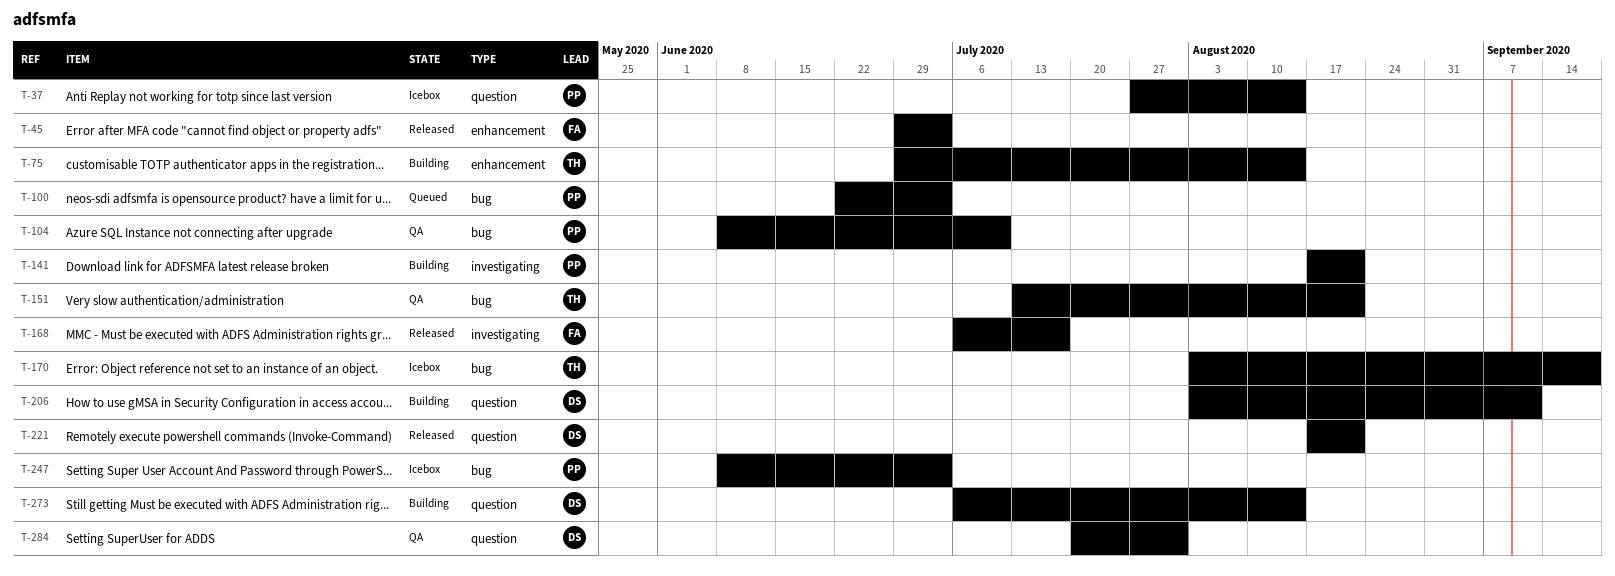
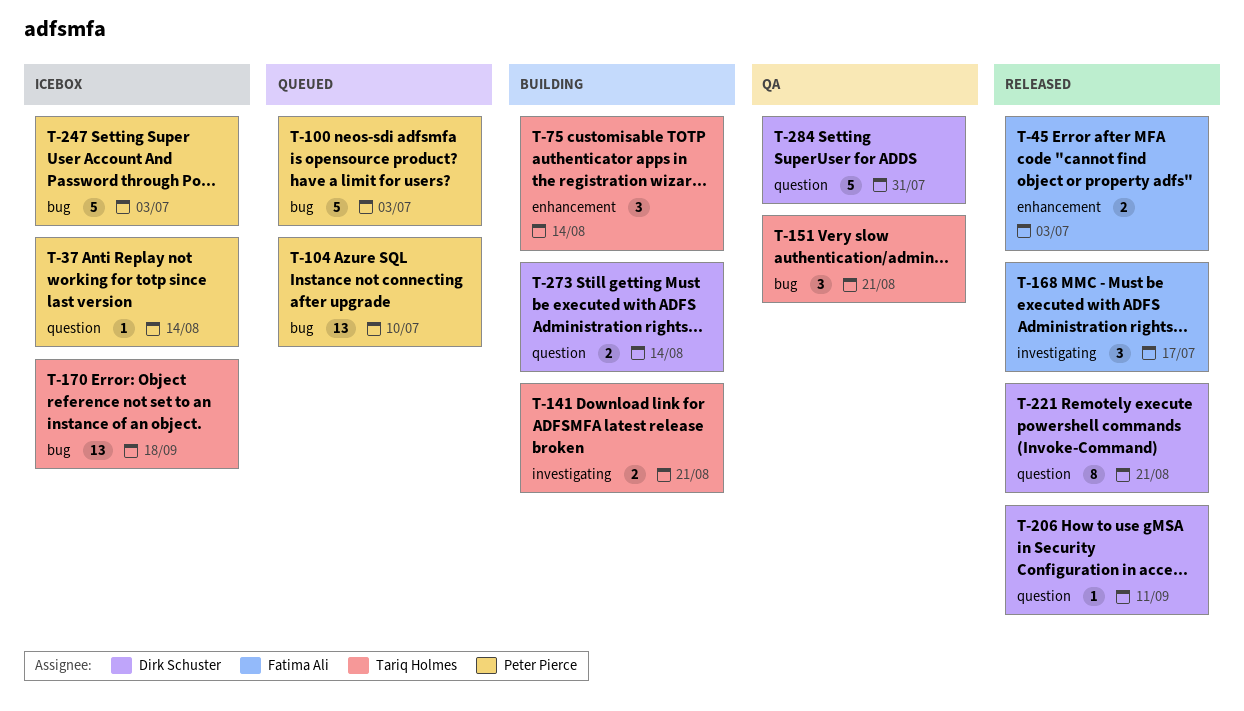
T-104, status: QA -> Queued
T-141, owner: Peter Pierce -> Tariq Holmes
T-206, status: Building -> Released

